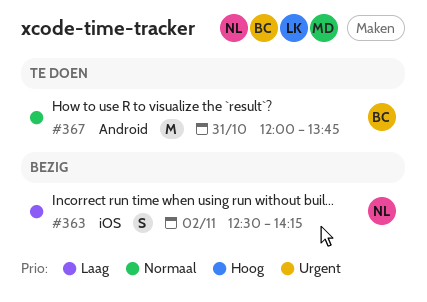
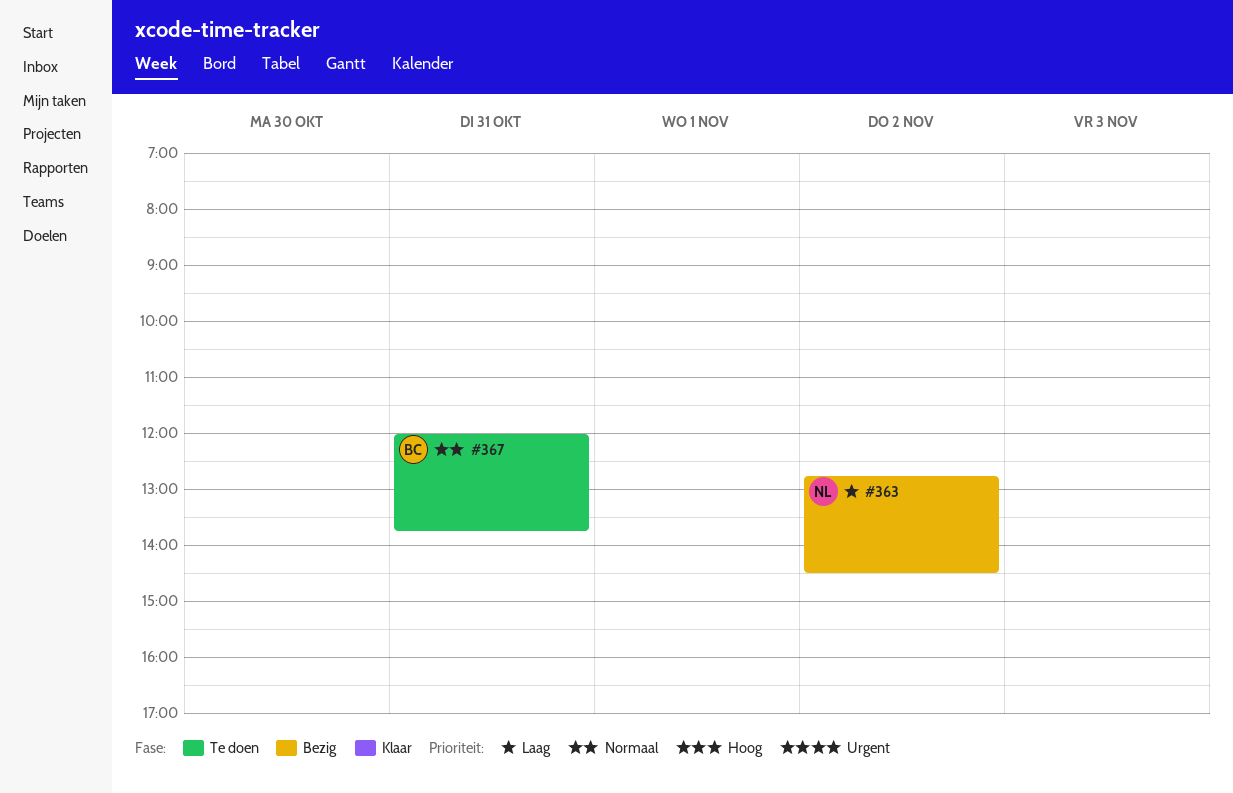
#363, begins: 12:30 -> 12:45
#363, ends: 14:15 -> 14:30

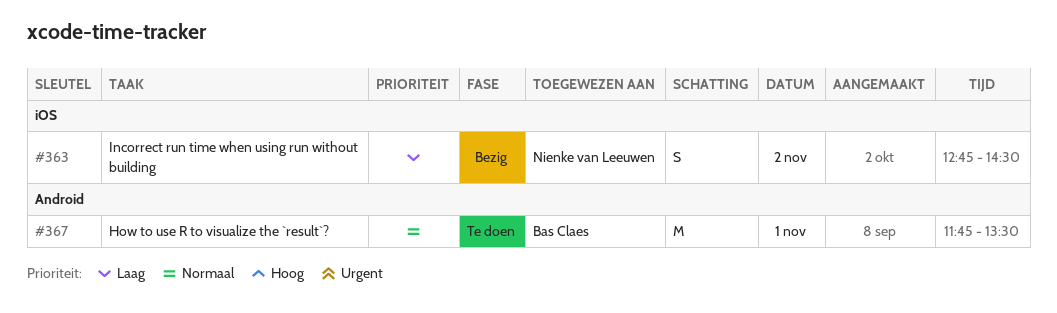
#367, day: Oct 31 -> Nov 1
#367, begins: 12:00 -> 11:45
#367, ends: 13:45 -> 13:30

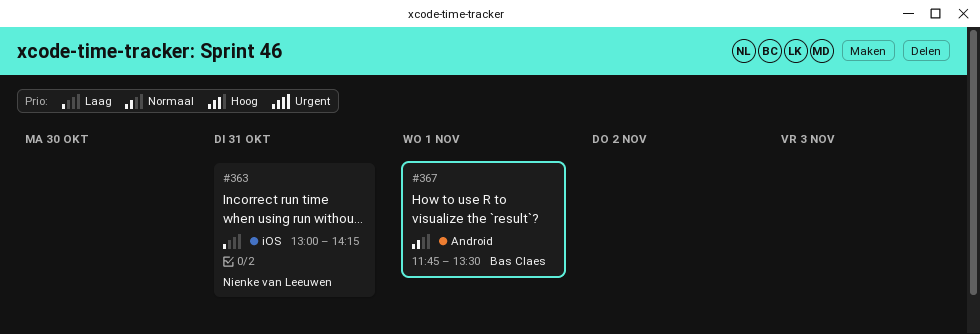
#363, day: Nov 2 -> Oct 31
#363, begins: 12:45 -> 13:00
#363, ends: 14:30 -> 14:15

